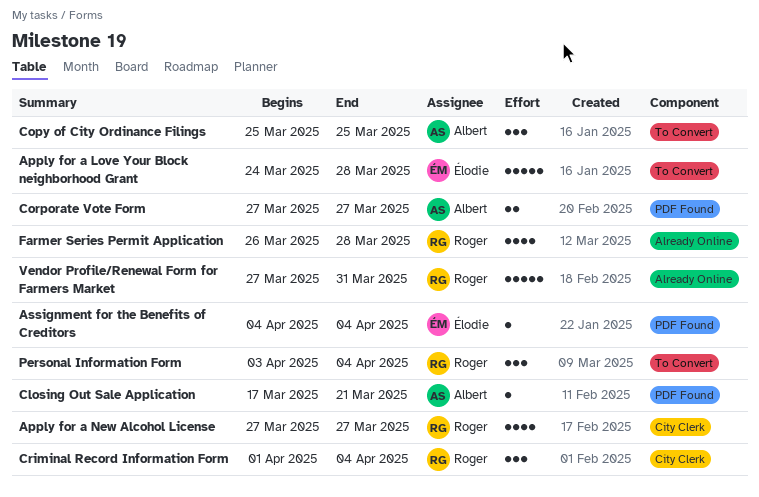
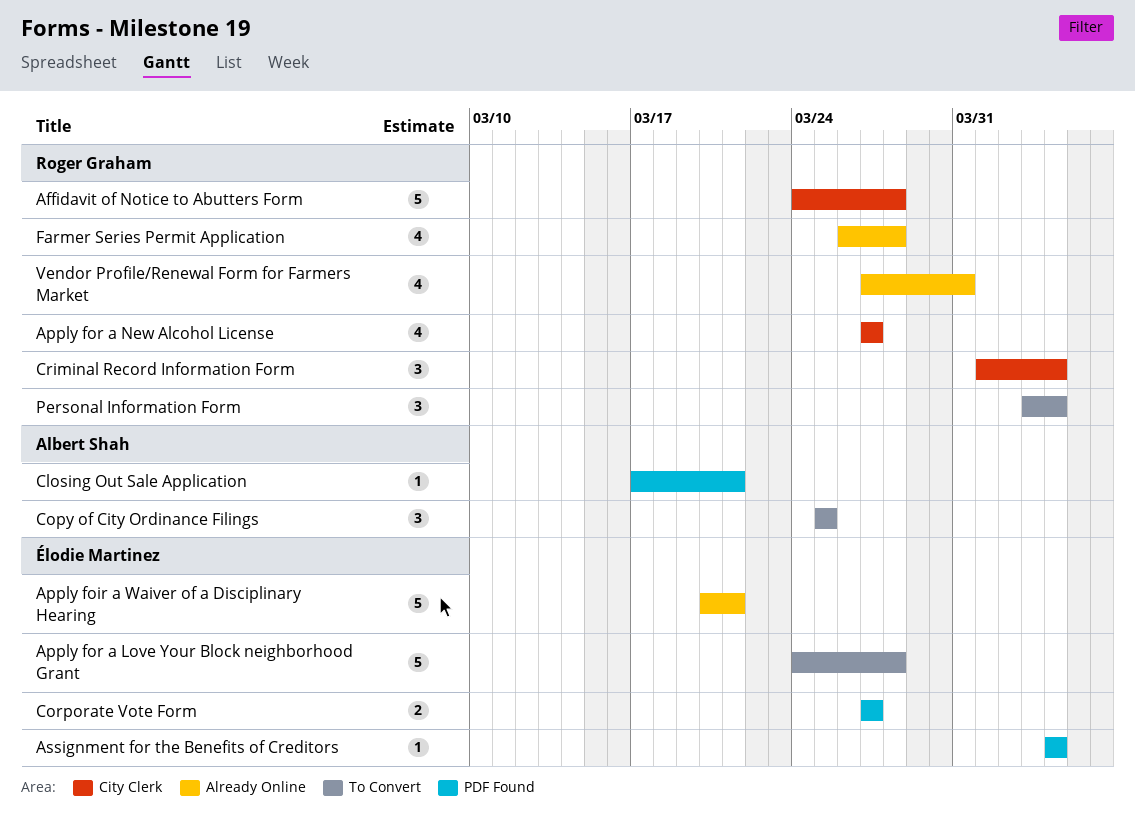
Affidavit of Notice to Abutters Form: none -> present
Apply foir a Waiver of a Disciplinary Hearing: none -> present
Corporate Vote Form, owner: Albert Shah -> Élodie Martinez
Vendor Profile/Renewal Form for Farmers Market, estimate: 5 -> 4

